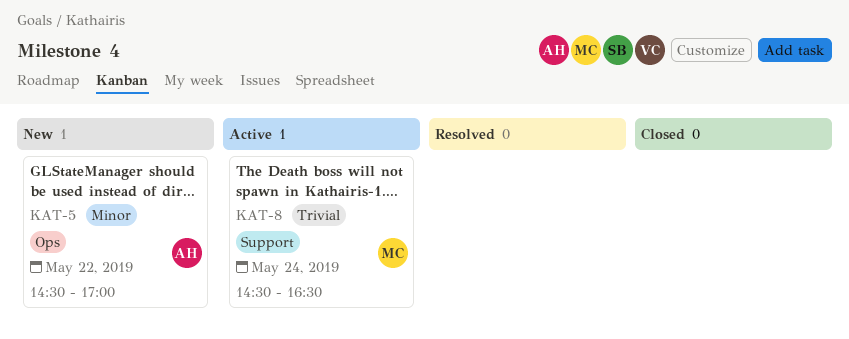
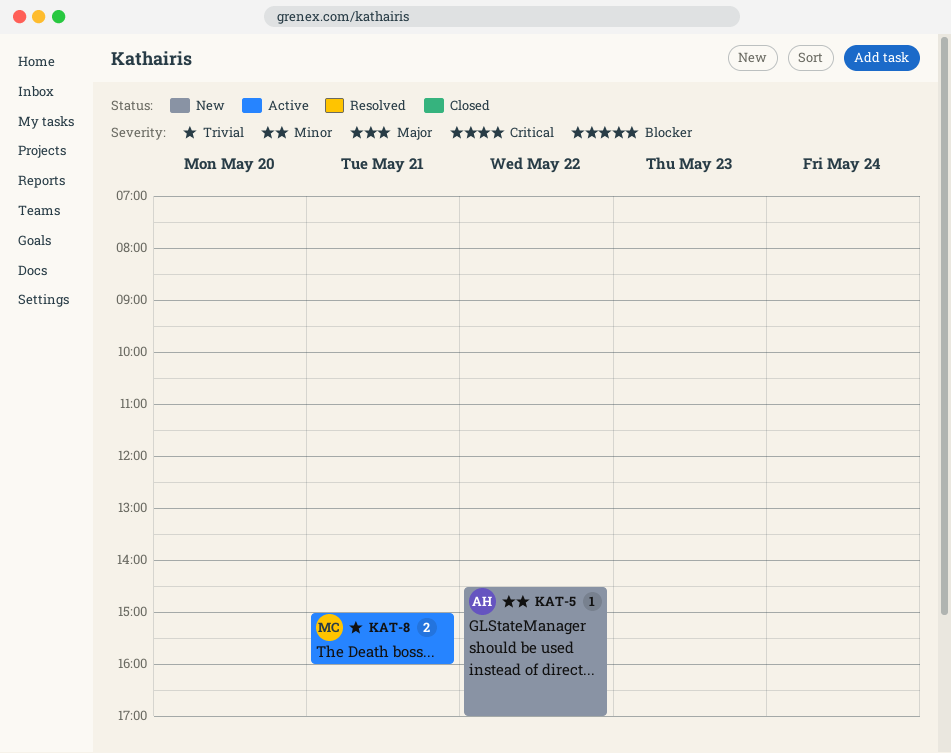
KAT-8, day: May 24 -> May 21
KAT-8, begins: 14:30 -> 15:00
KAT-8, ends: 16:30 -> 16:00

